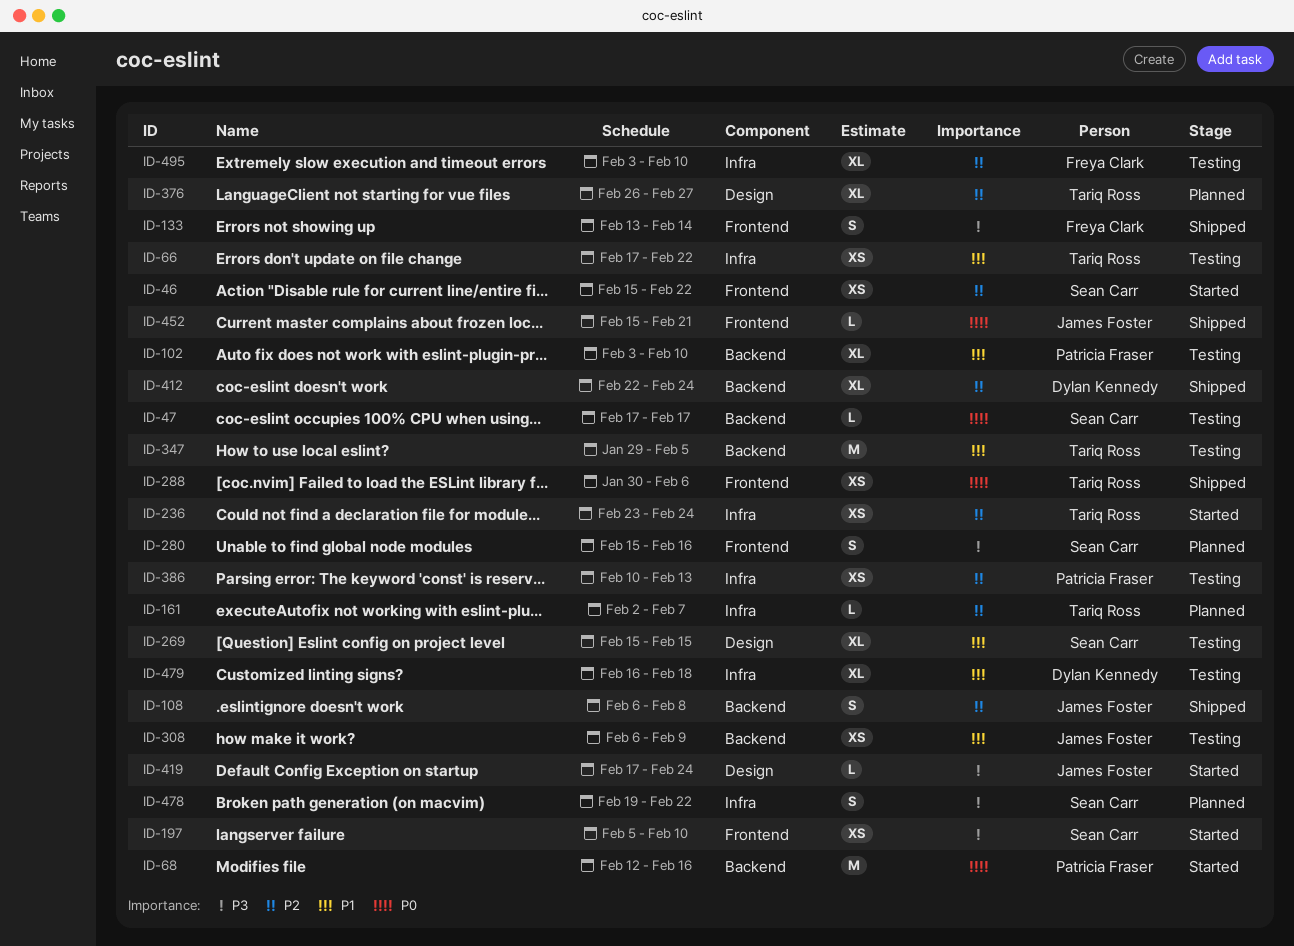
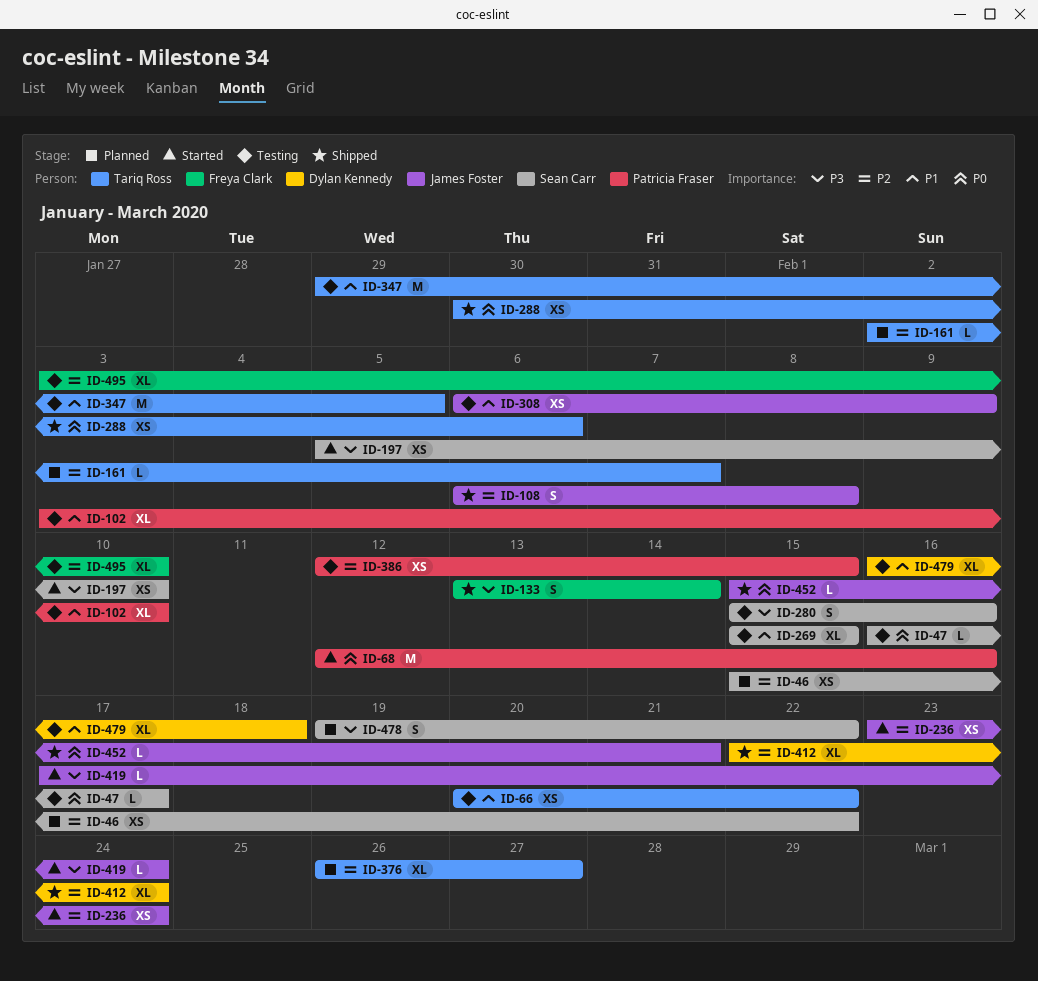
ID-46, status: Started -> Planned
ID-47, start: Feb 17 -> Feb 16
ID-66, start: Feb 17 -> Feb 20
ID-236, owner: Tariq Ross -> James Foster
ID-280, status: Planned -> Testing
ID-386, start: Feb 10 -> Feb 12
ID-386, due: Feb 13 -> Feb 15

